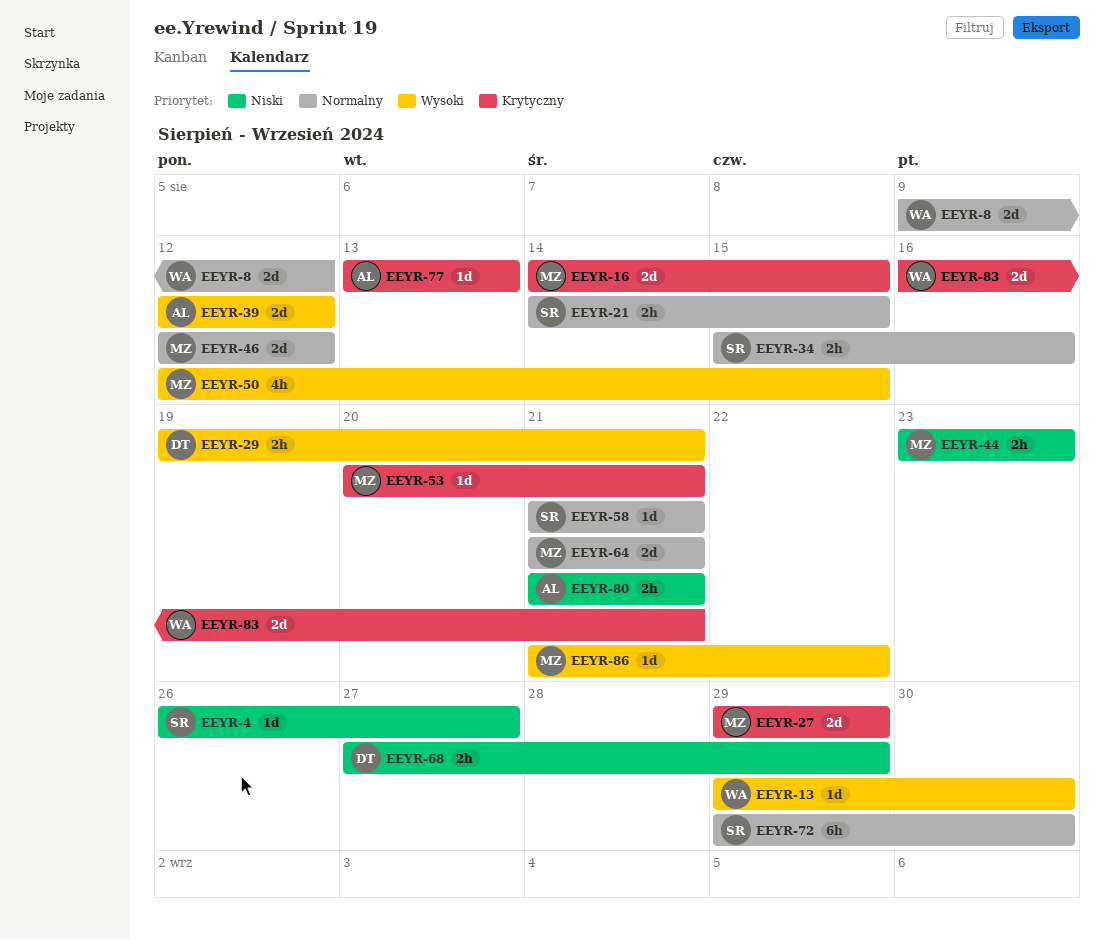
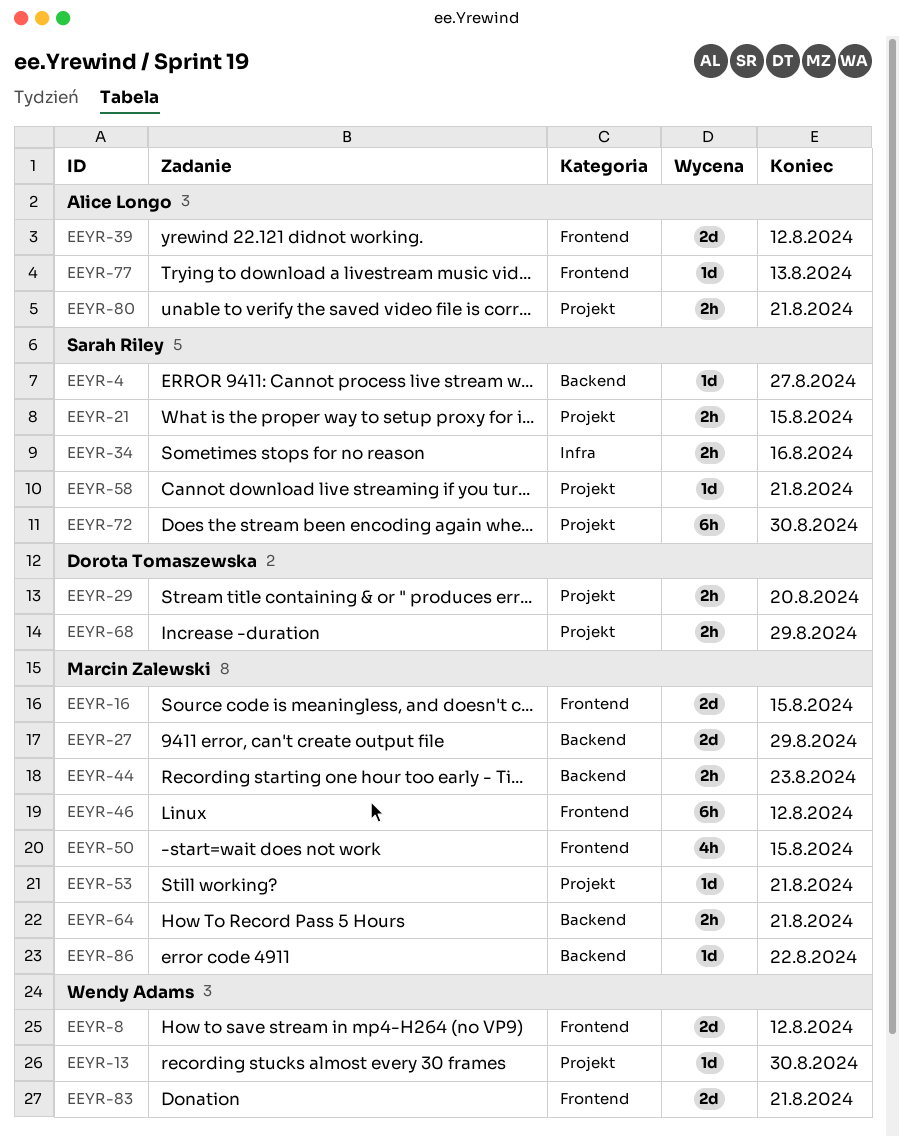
EEYR-29, due: Aug 21 -> Aug 20
EEYR-46, estimate: 2d -> 6h
EEYR-64, estimate: 2d -> 2h

